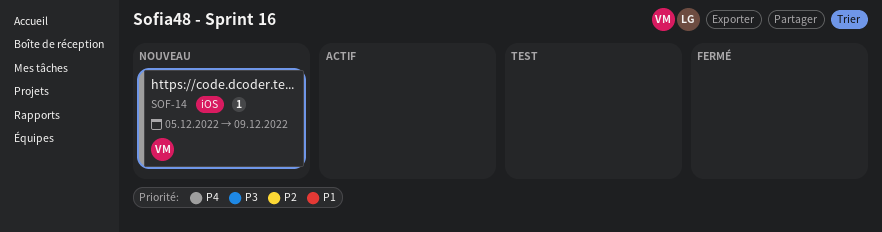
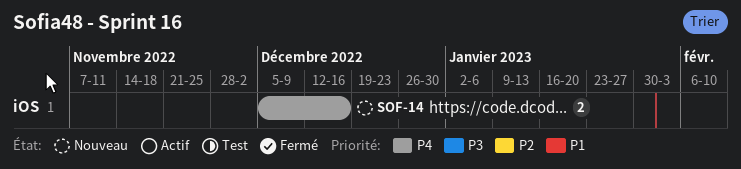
SOF-14, estimate: 1 -> 2
SOF-14, due: Dec 9 -> Dec 16

